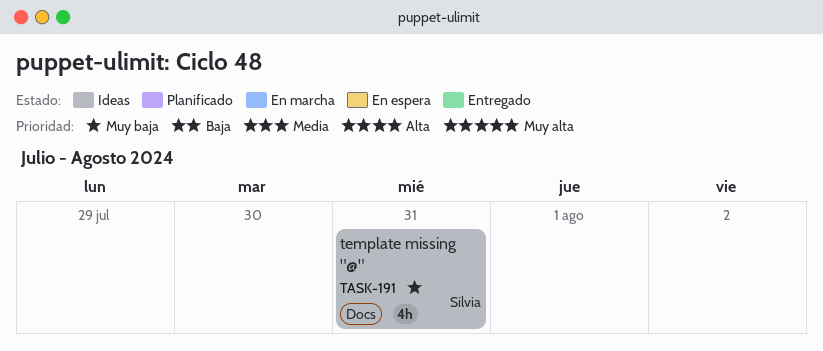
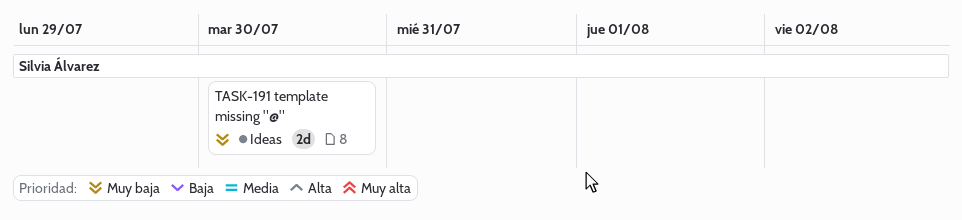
TASK-191, estimate: 4h -> 2d
TASK-191, due: Jul 31 -> Jul 30

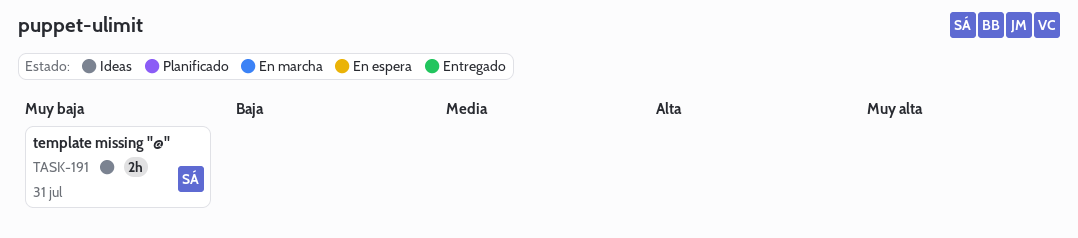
TASK-191, estimate: 2d -> 2h
TASK-191, due: Jul 30 -> Jul 31

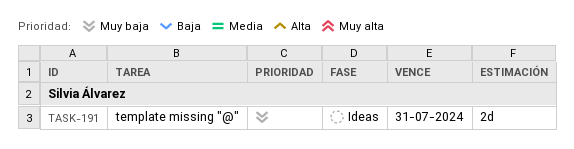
TASK-191, estimate: 2h -> 2d

